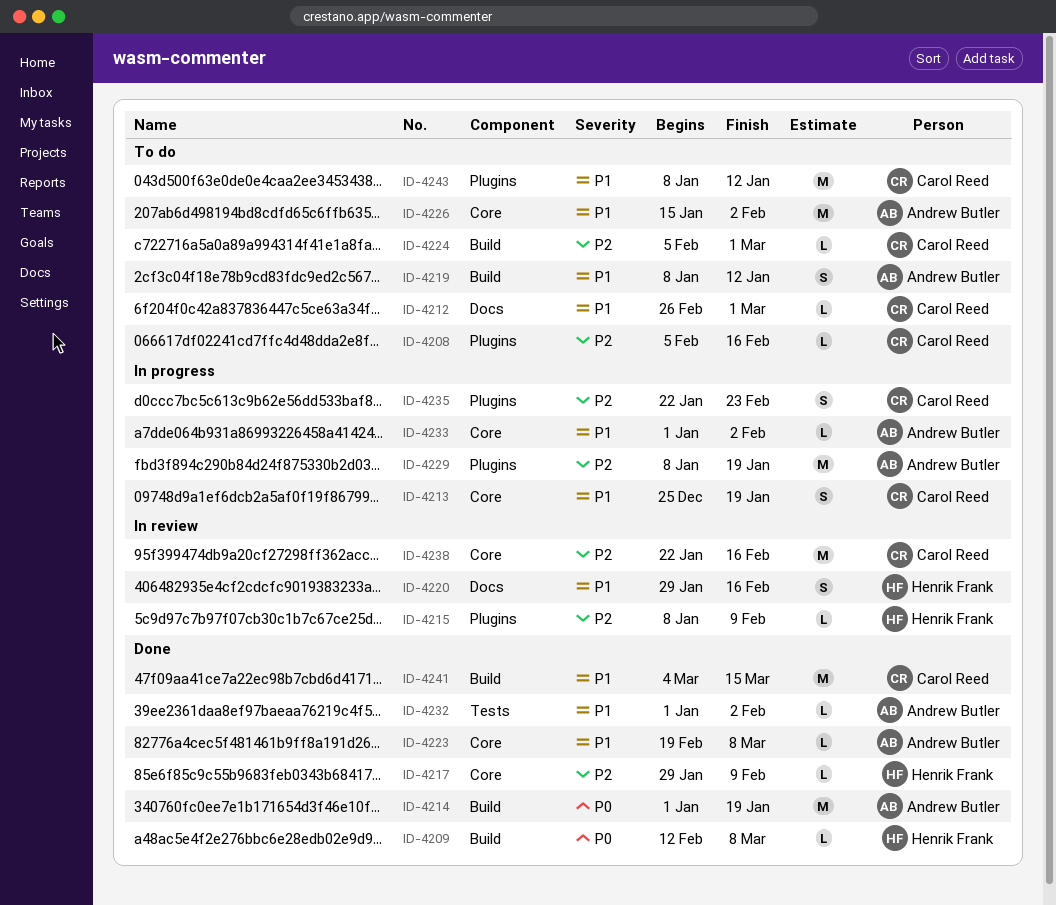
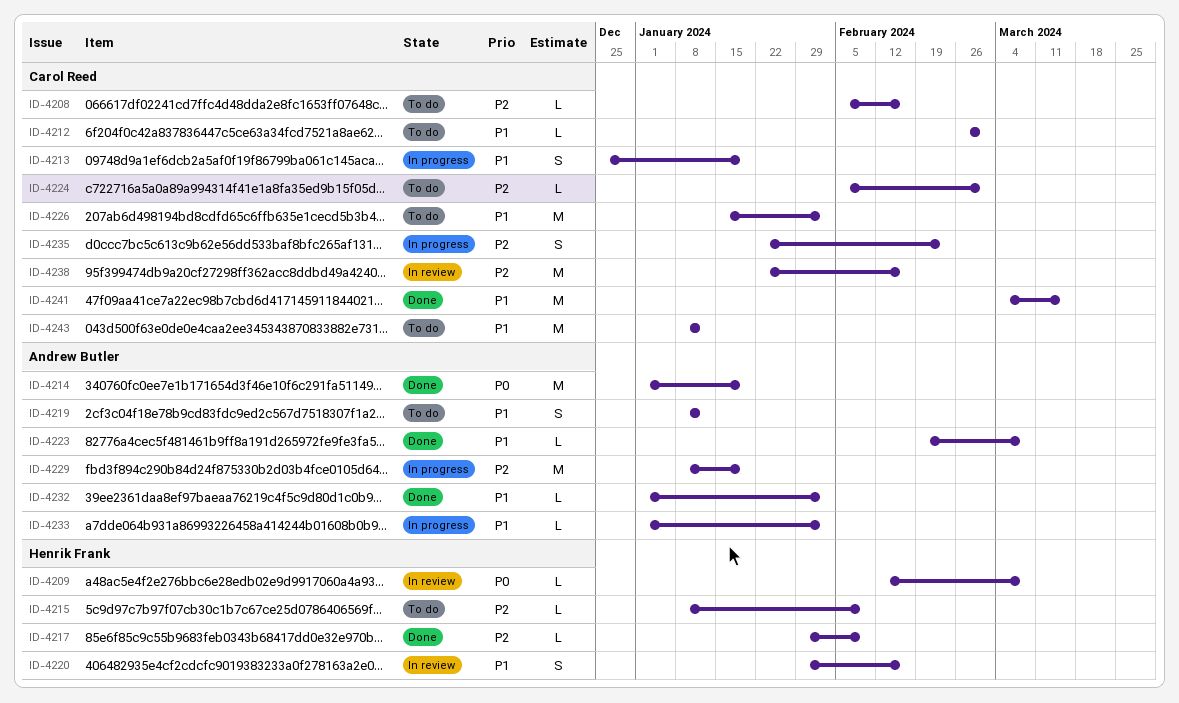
ID-4209, status: Done -> In review
ID-4215, status: In review -> To do
ID-4226, owner: Andrew Butler -> Carol Reed

